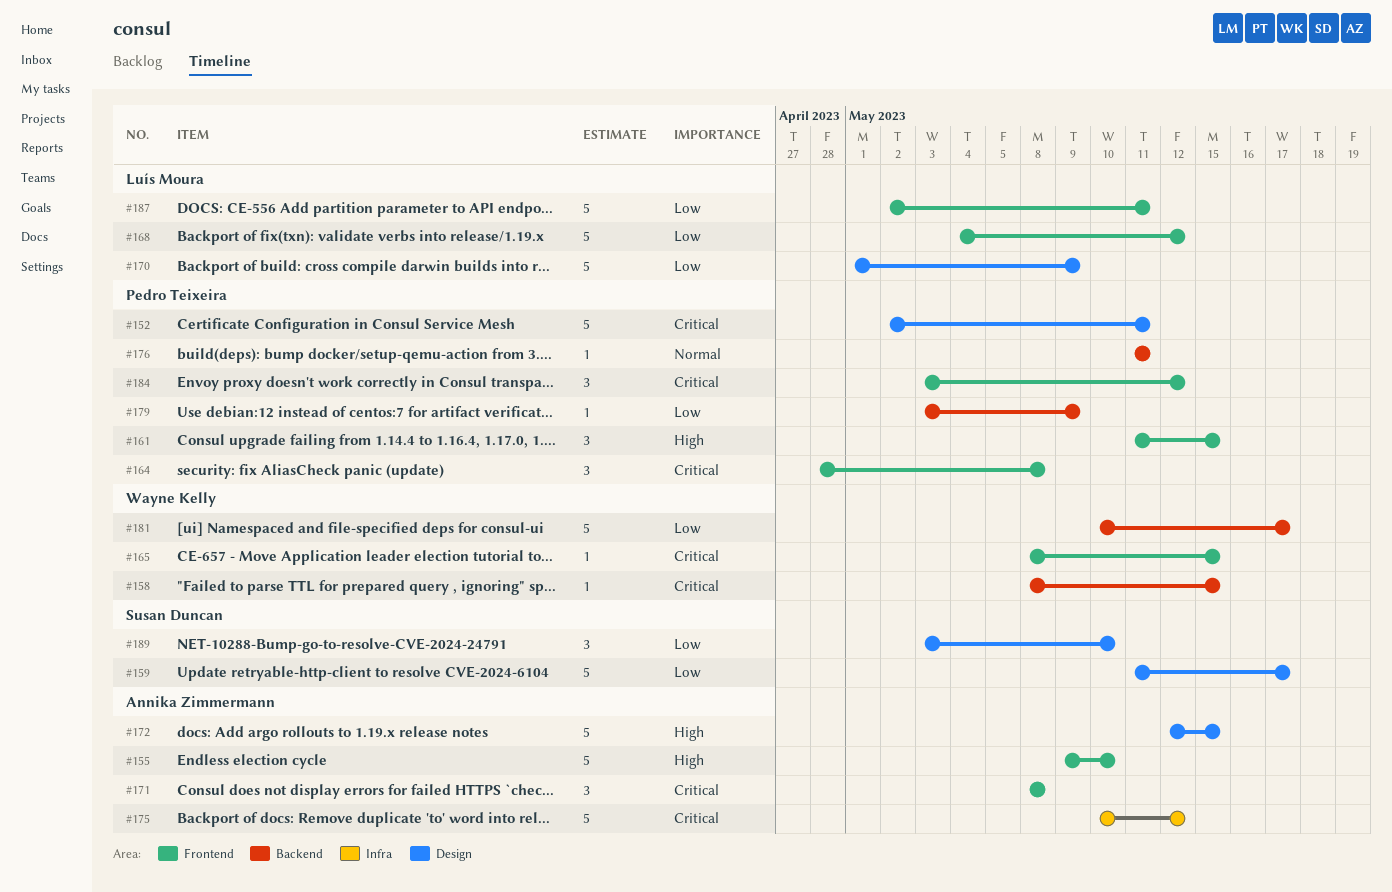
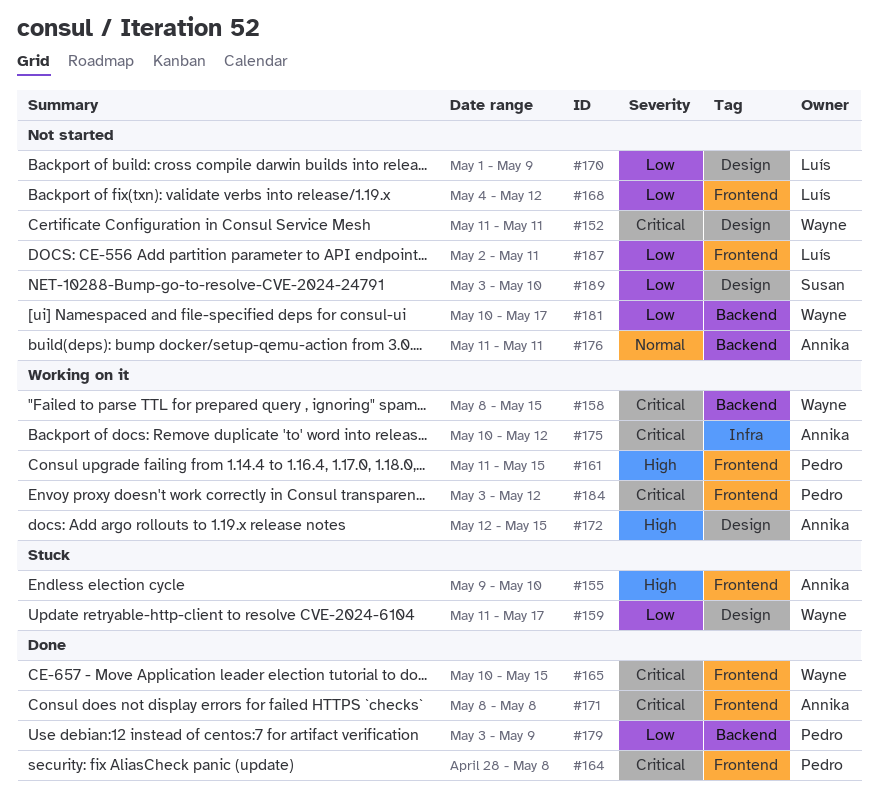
#152, owner: Pedro Teixeira -> Wayne Kelly
#152, start: May 2 -> May 11
#159, owner: Susan Duncan -> Wayne Kelly
#165, start: May 8 -> May 10
#176, owner: Pedro Teixeira -> Annika Zimmermann

